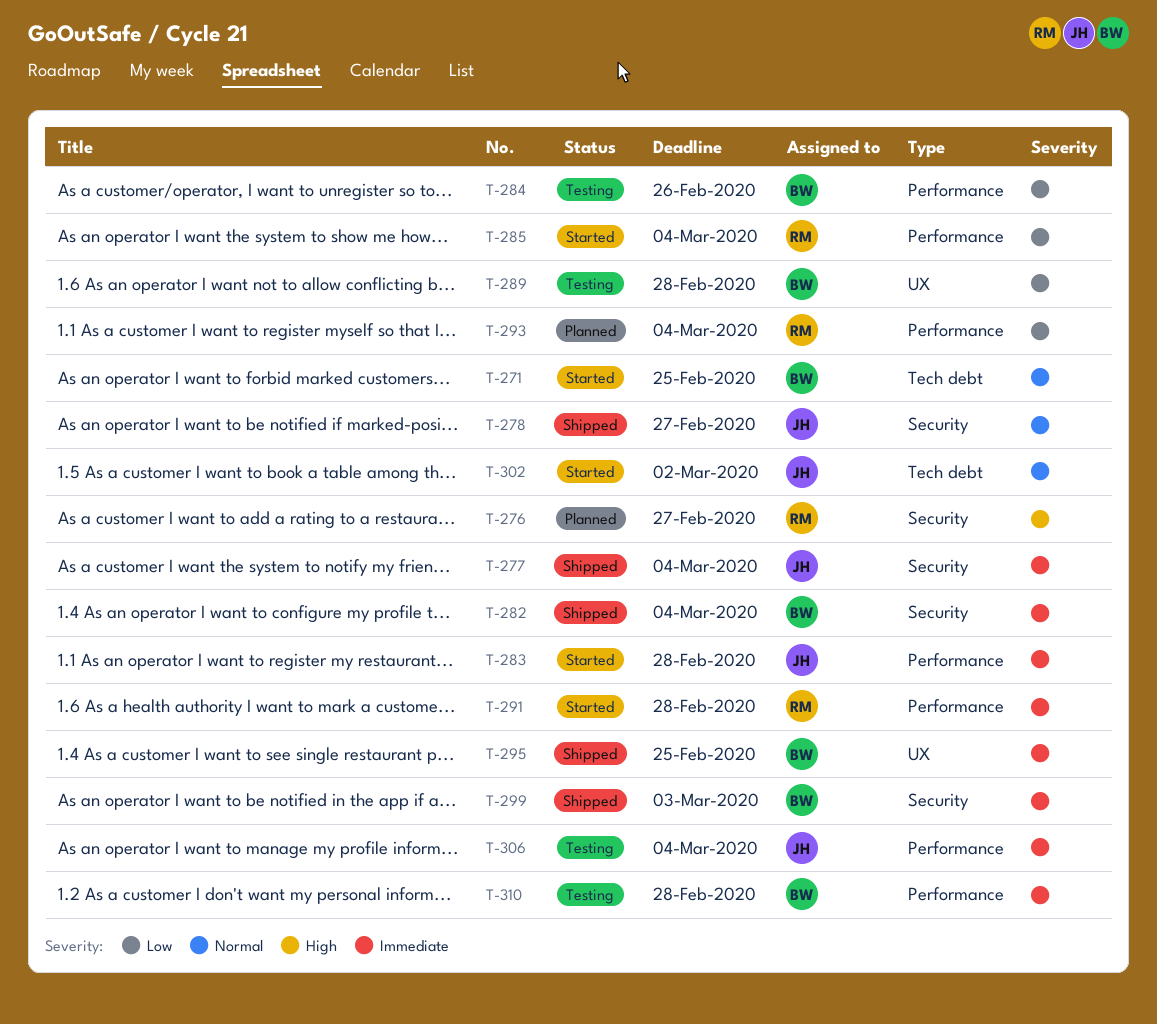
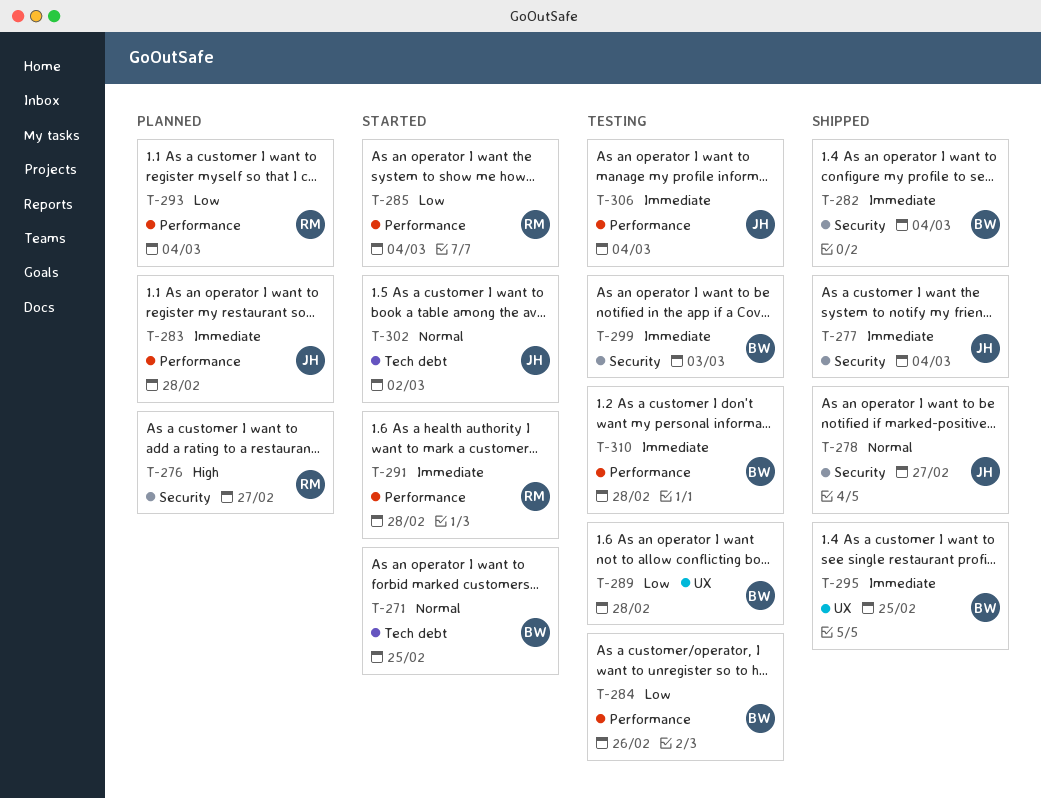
T-283, status: Started -> Planned
T-299, status: Shipped -> Testing

